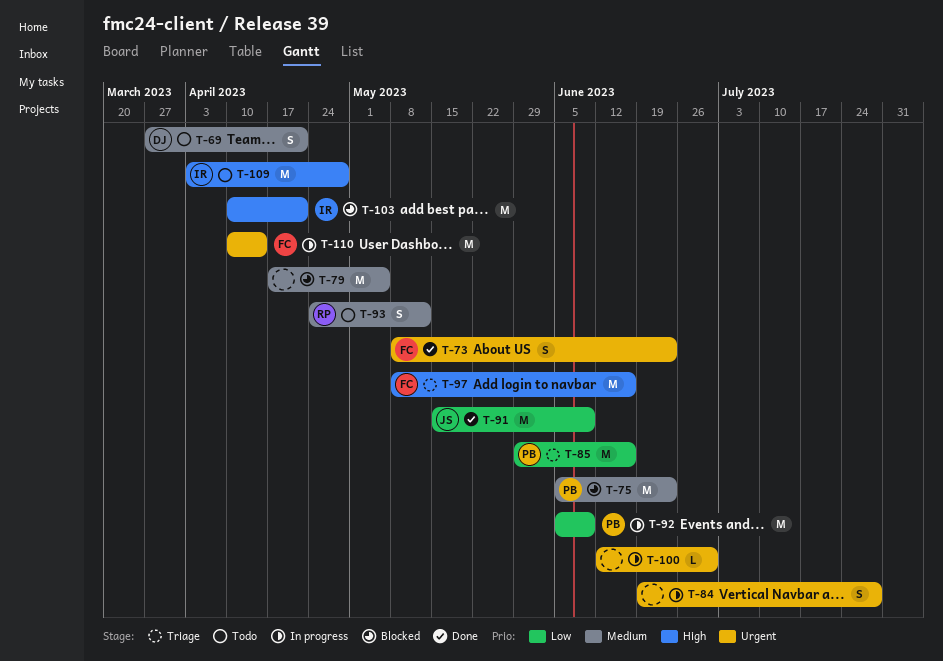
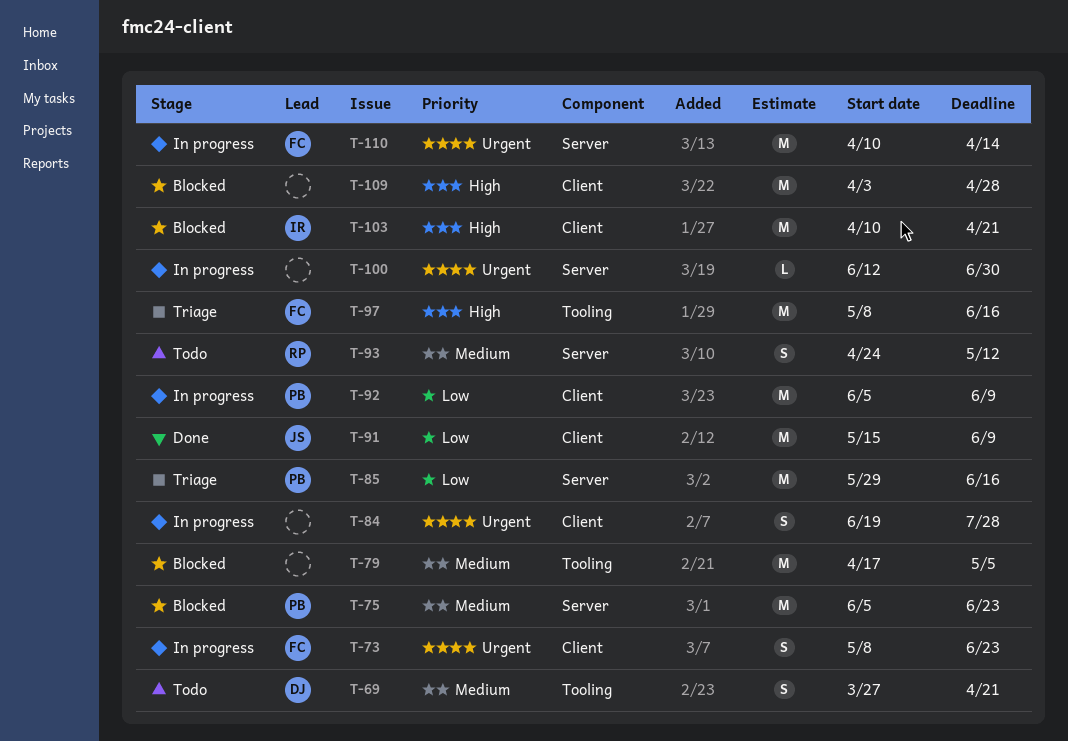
T-73, status: Done -> In progress
T-109, status: Todo -> Blocked
T-109, owner: IR -> none

